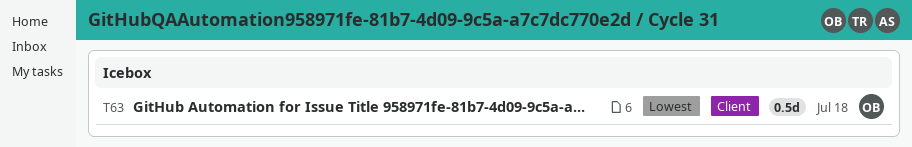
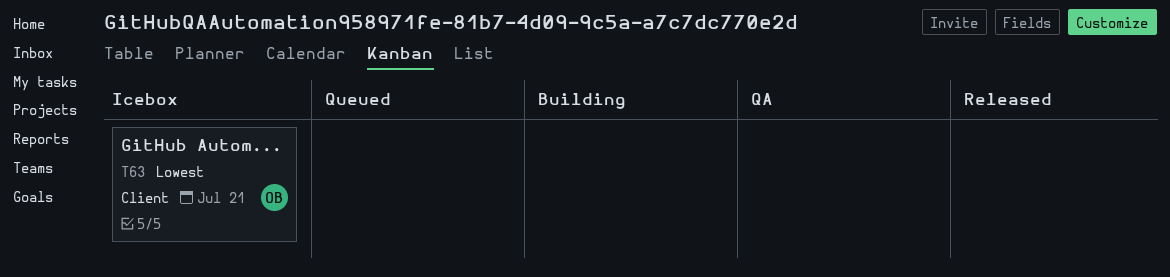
T63, due: Jul 18 -> Jul 21

